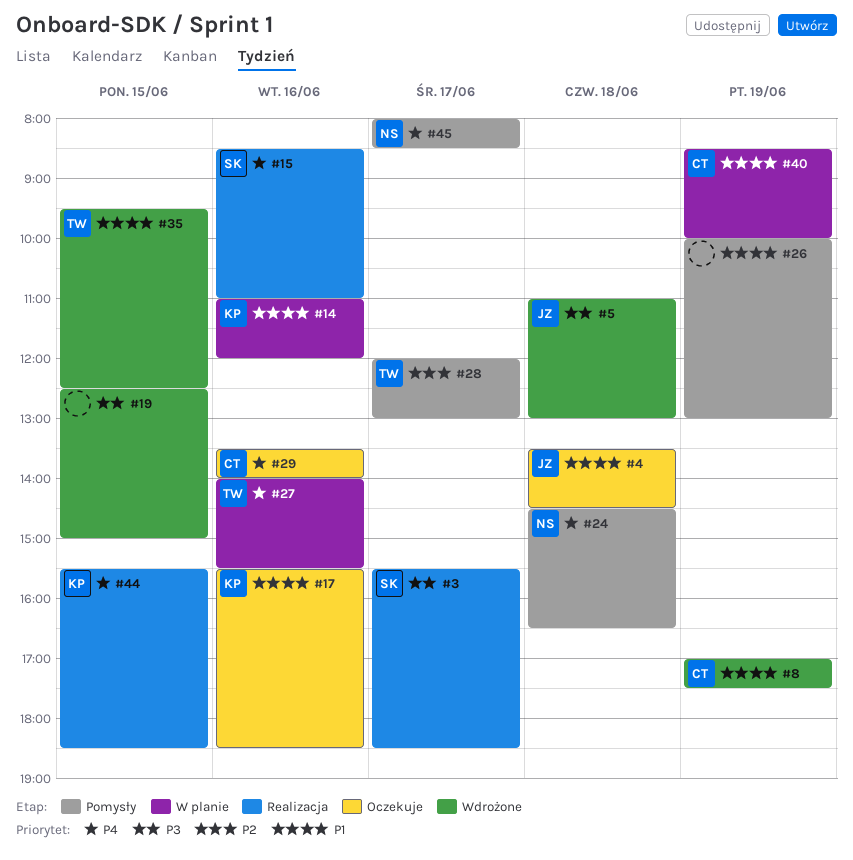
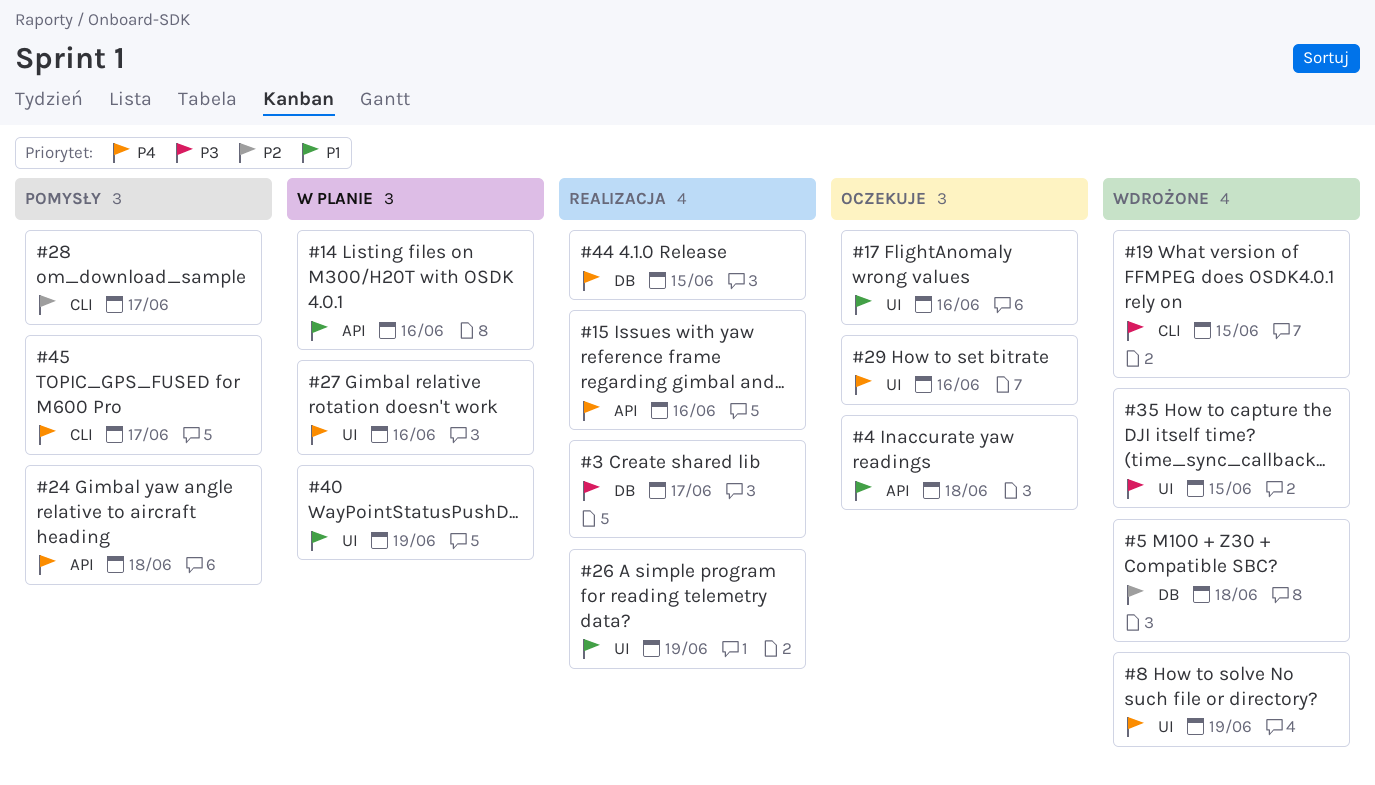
#5, priority: P3 -> P2
#8, priority: P1 -> P4
#26, status: Pomysły -> Realizacja
#35, priority: P1 -> P3

